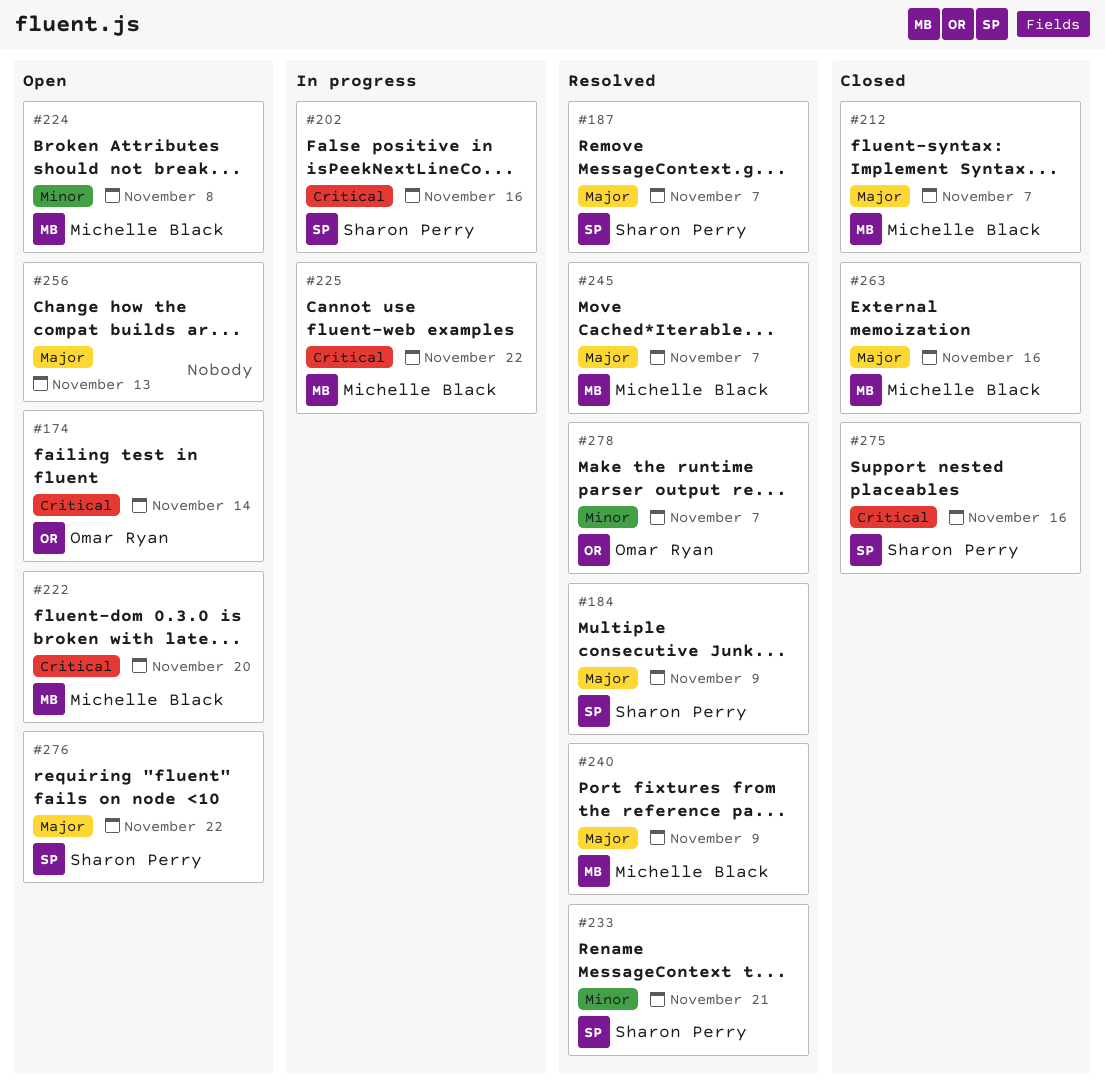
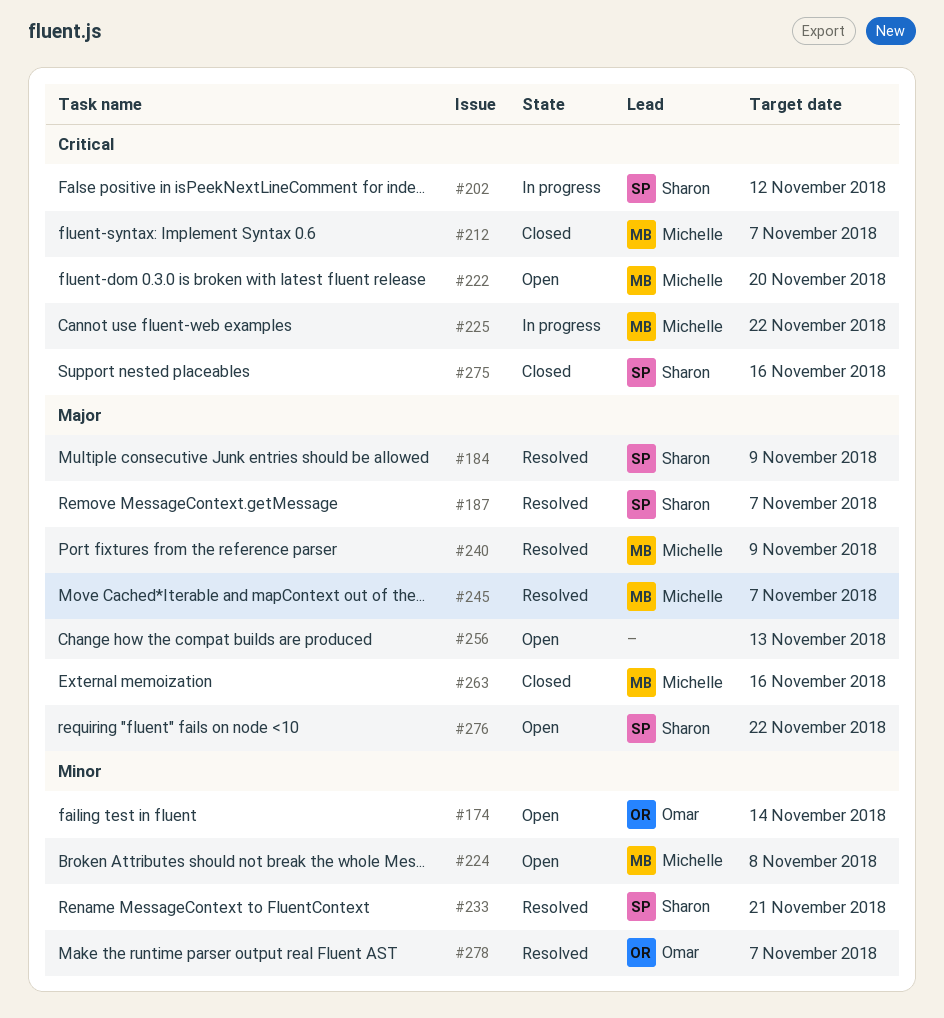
#174, priority: Critical -> Minor
#202, due: Nov 16 -> Nov 12
#212, priority: Major -> Critical

